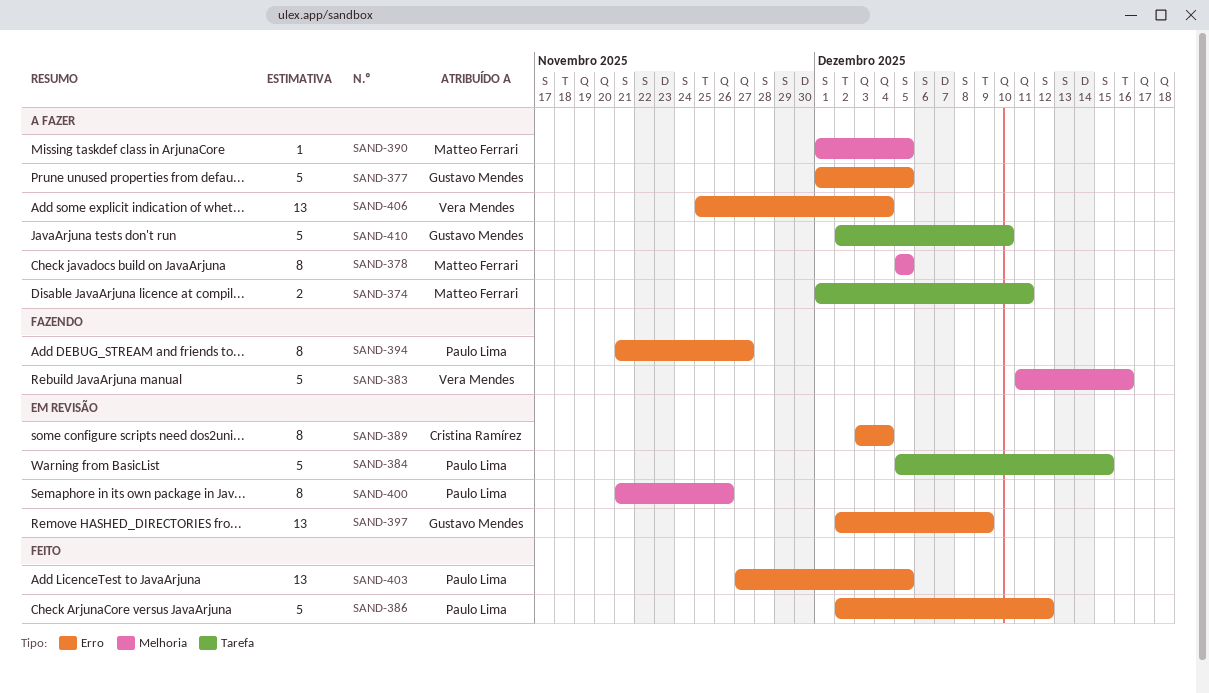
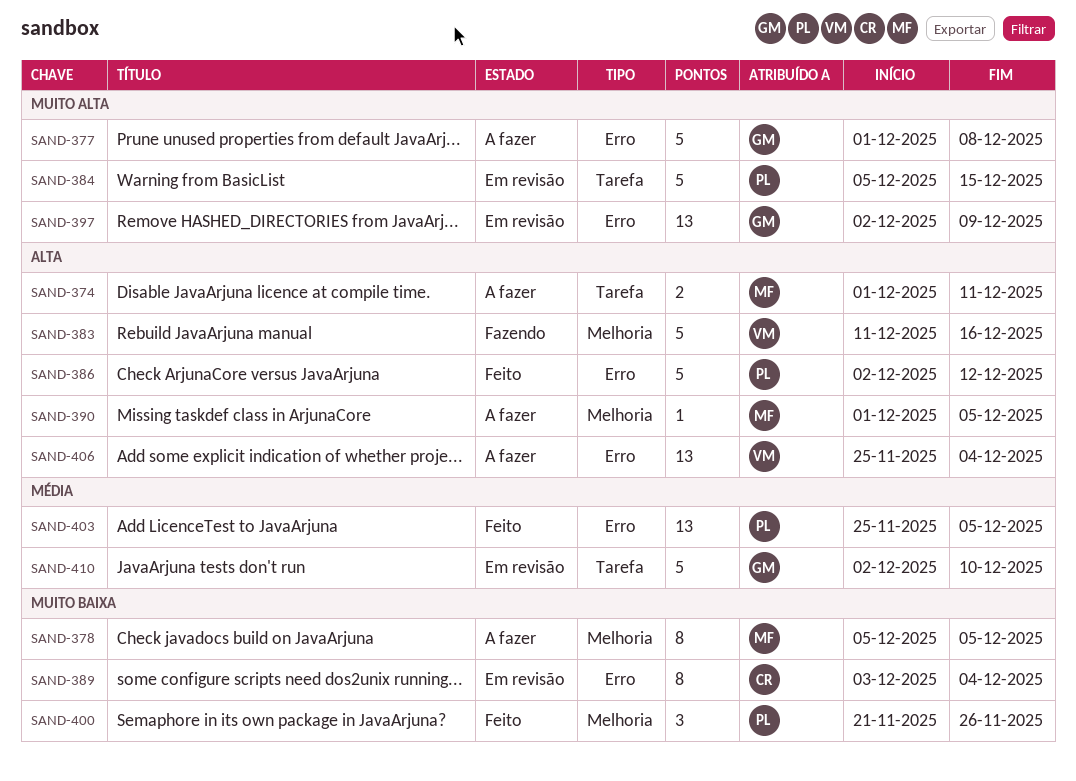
SAND-377, due: Dec 5 -> Dec 8
SAND-394: present -> none
SAND-400, status: Em revisão -> Feito
SAND-400, estimate: 8 -> 3
SAND-403, start: Nov 27 -> Nov 25
SAND-410, status: A fazer -> Em revisão

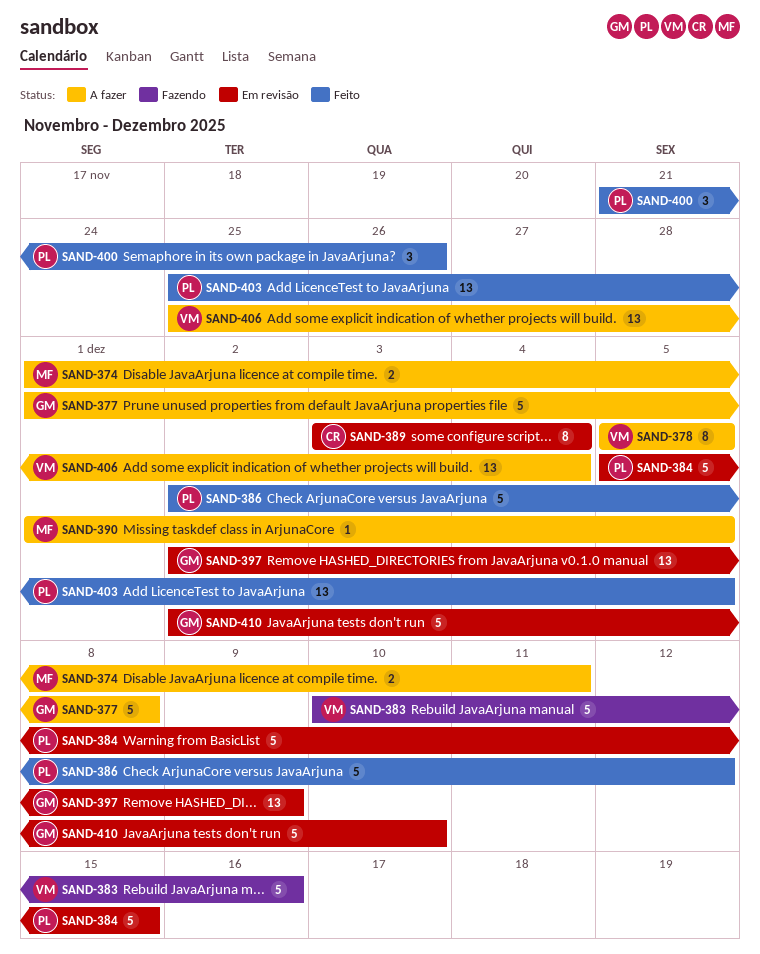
SAND-378, owner: MF -> VM
SAND-383, start: Dec 11 -> Dec 10

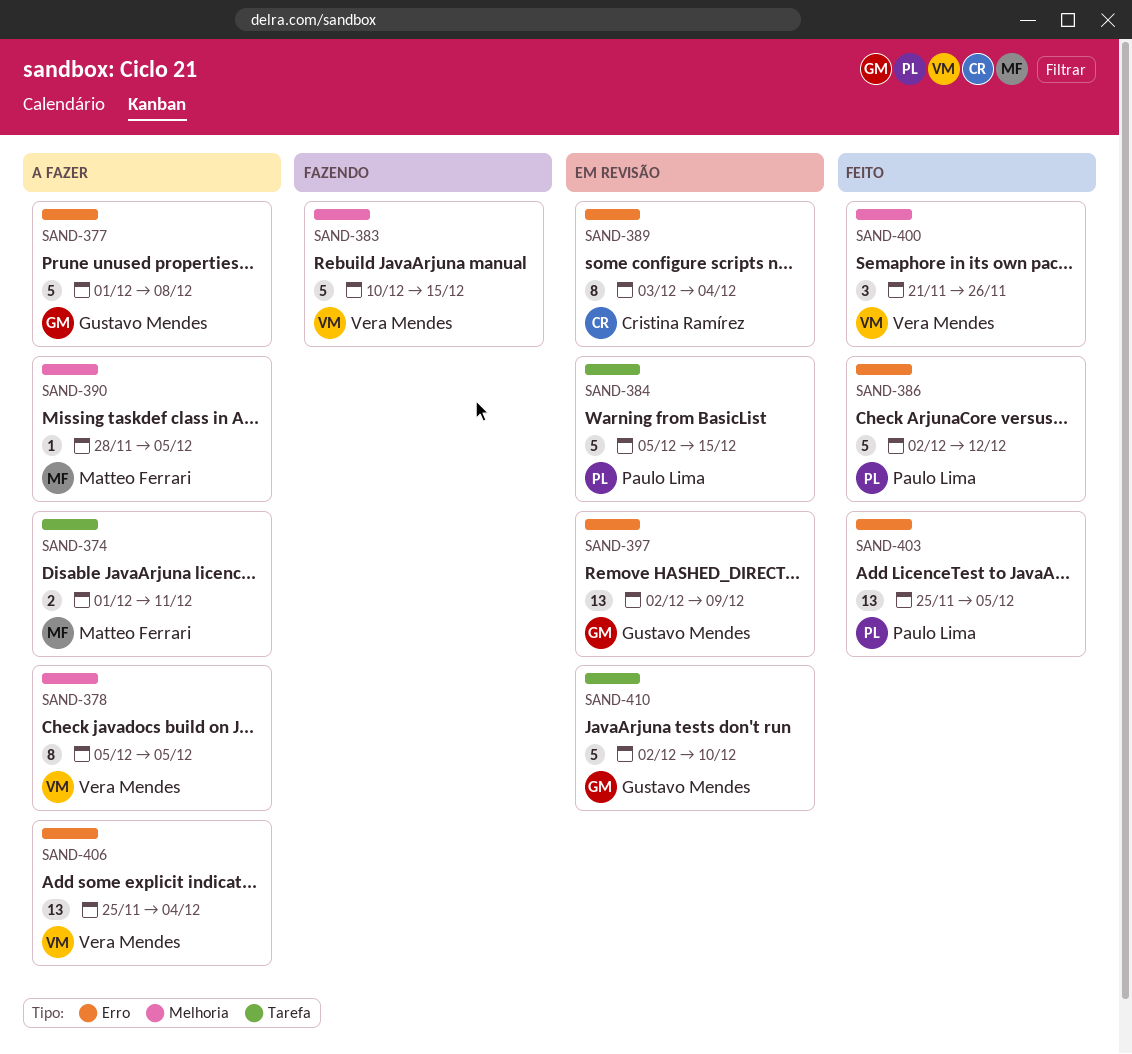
SAND-383, due: Dec 16 -> Dec 15
SAND-390, start: Dec 1 -> Nov 28
SAND-400, owner: Paulo Lima -> Vera Mendes

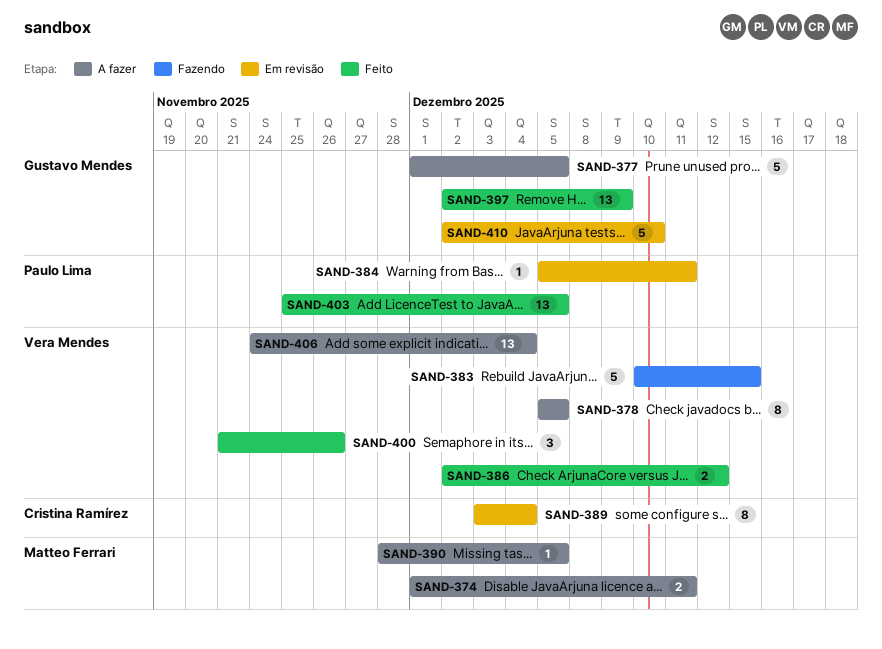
SAND-377, due: Dec 8 -> Dec 5
SAND-384, estimate: 5 -> 1
SAND-384, due: Dec 15 -> Dec 11
SAND-386, owner: Paulo Lima -> Vera Mendes
SAND-386, estimate: 5 -> 2
SAND-397, status: Em revisão -> Feito
SAND-406, start: Nov 25 -> Nov 24

